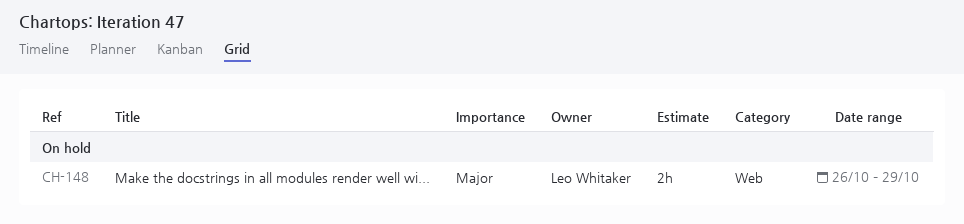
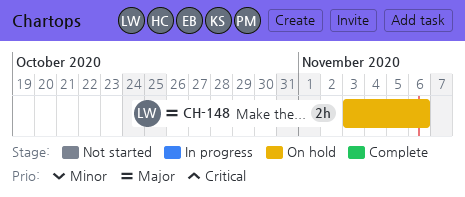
CH-148, start: Oct 26 -> Nov 3
CH-148, due: Oct 29 -> Nov 6

